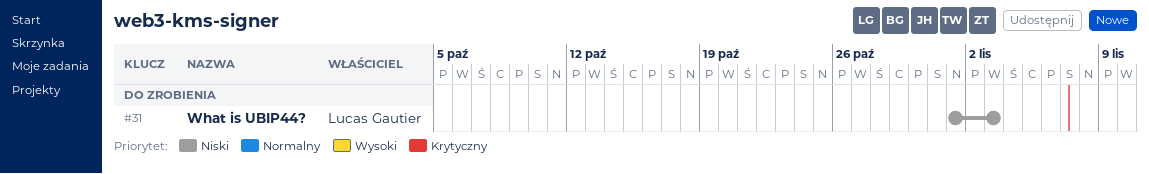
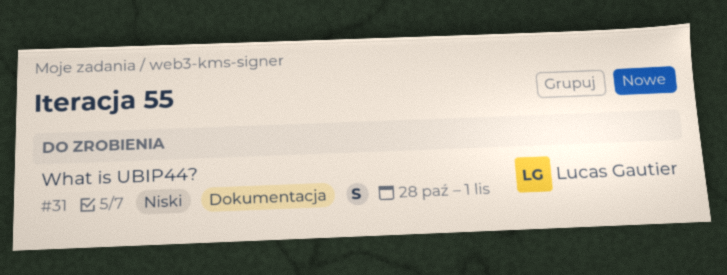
#31, start: Nov 1 -> Oct 28
#31, due: Nov 3 -> Nov 1

